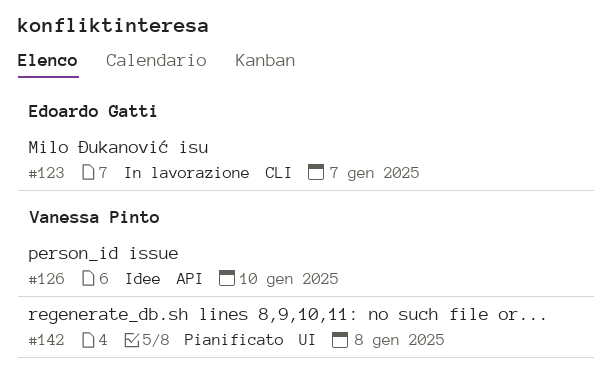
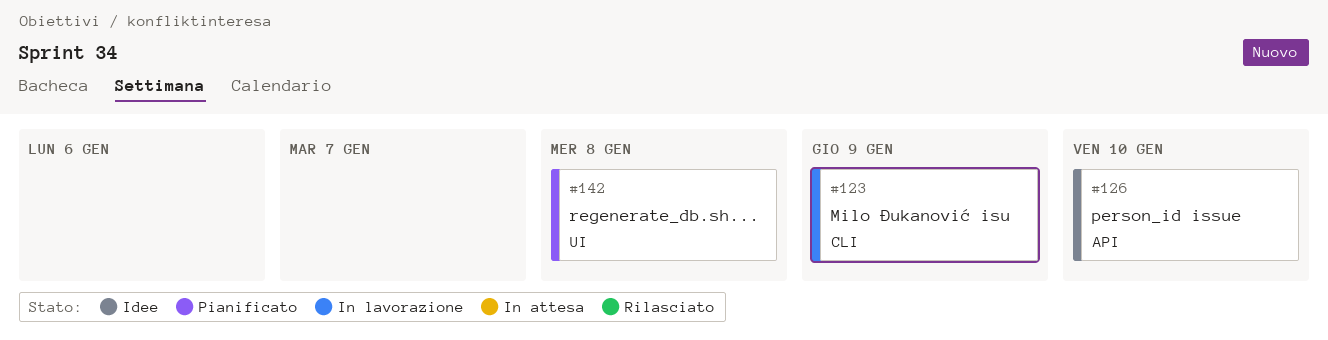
#123, due: Jan 7 -> Jan 9

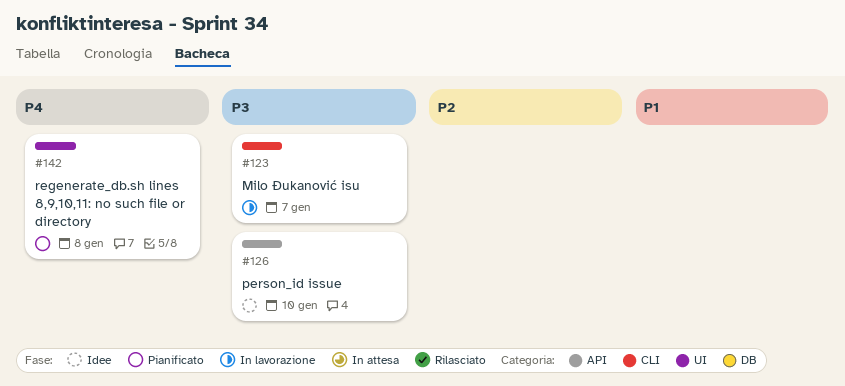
#123, due: Jan 9 -> Jan 7

